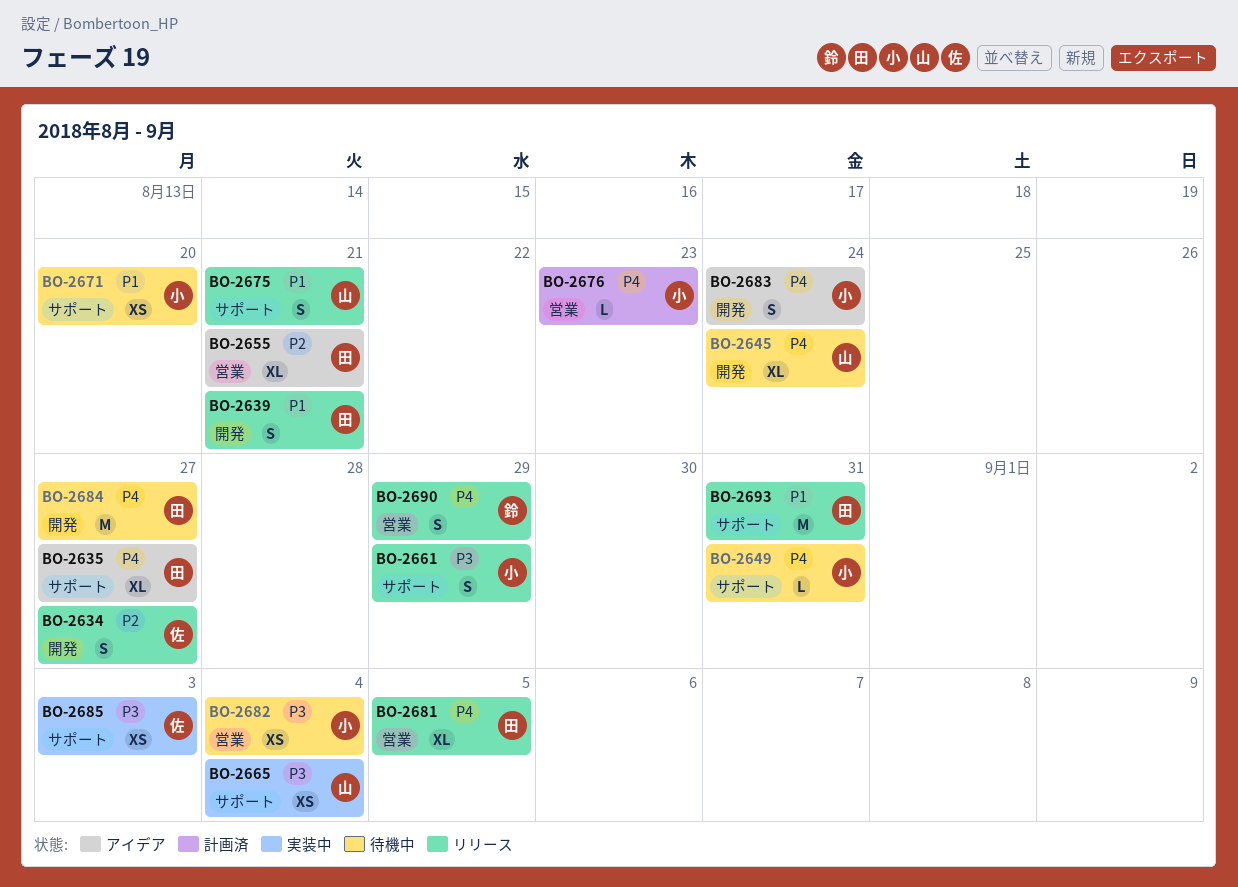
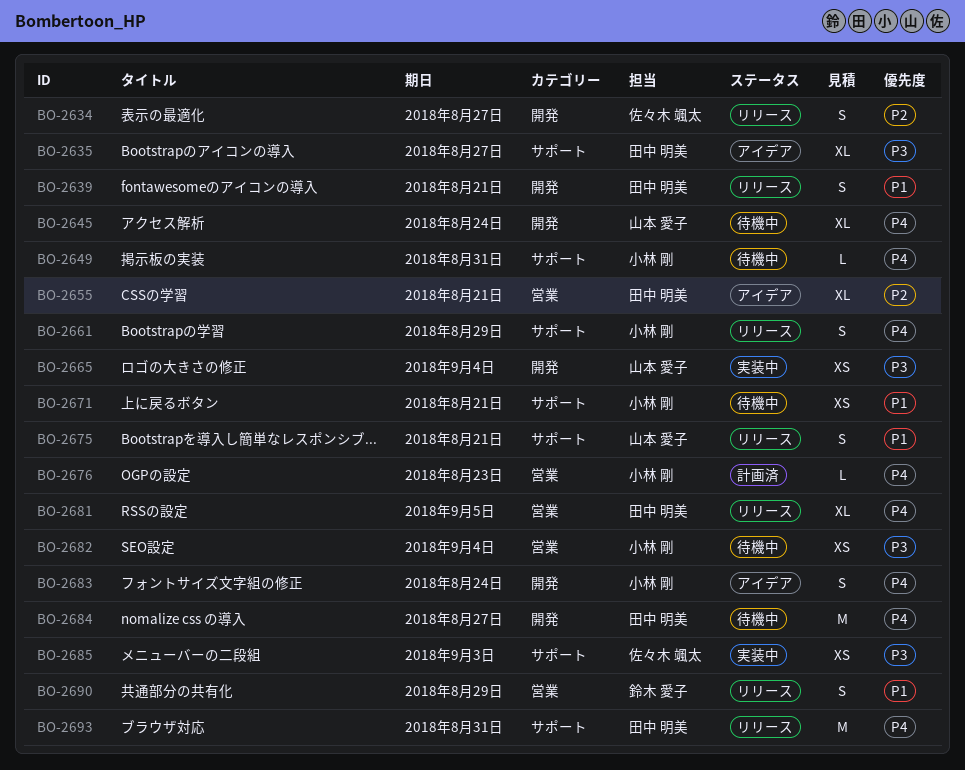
BO-2635, priority: P4 -> P3
BO-2661, priority: P3 -> P4
BO-2665, label: サポート -> 開発
BO-2671, due: Aug 20 -> Aug 21
BO-2690, priority: P4 -> P1
BO-2693, priority: P1 -> P4

